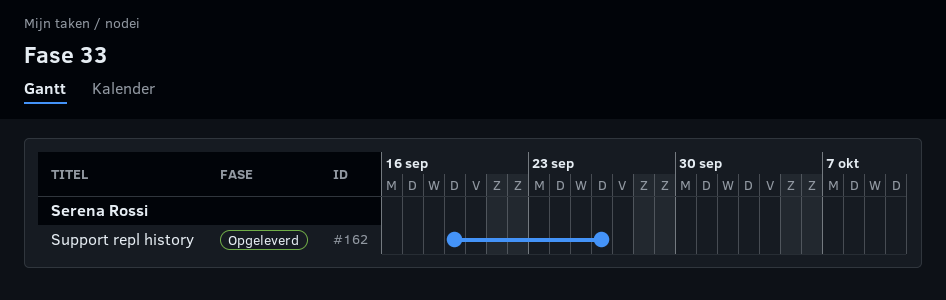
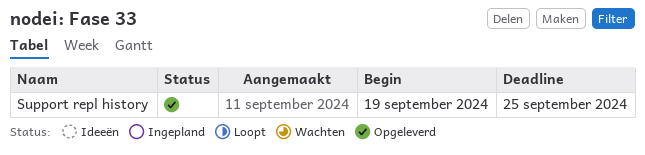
Support repl history, due: Sep 26 -> Sep 25

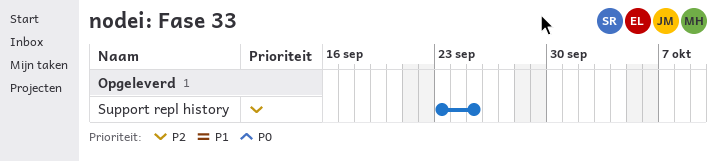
Support repl history, start: Sep 19 -> Sep 23

